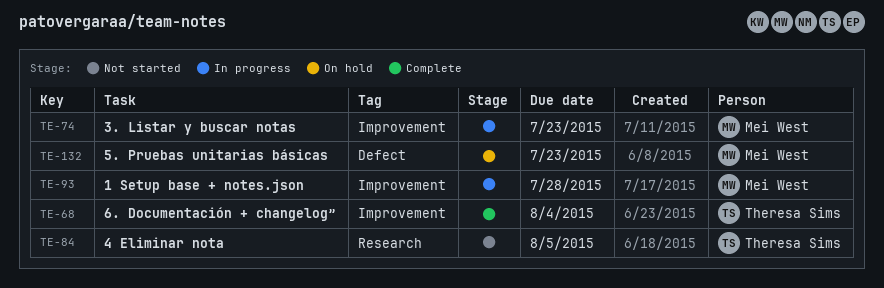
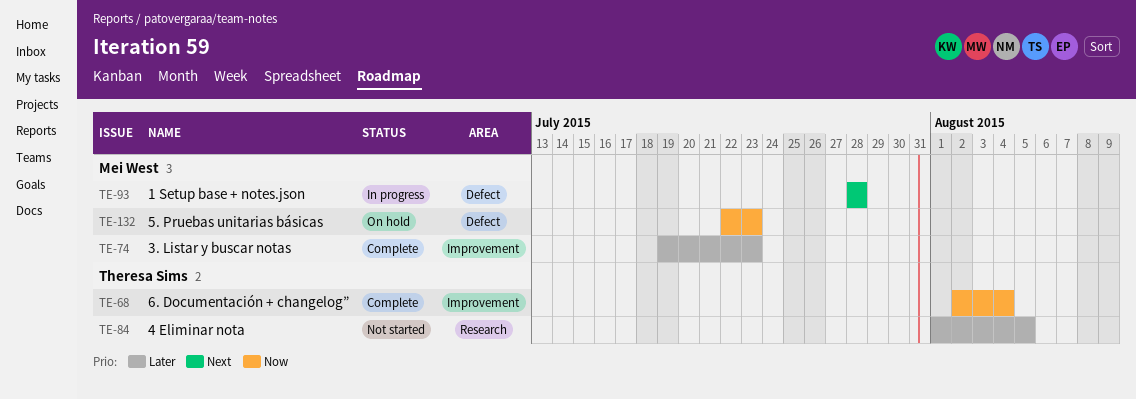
TE-74, status: In progress -> Complete
TE-93, label: Improvement -> Defect

